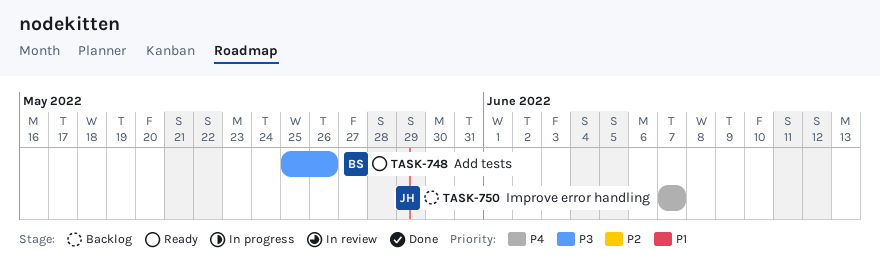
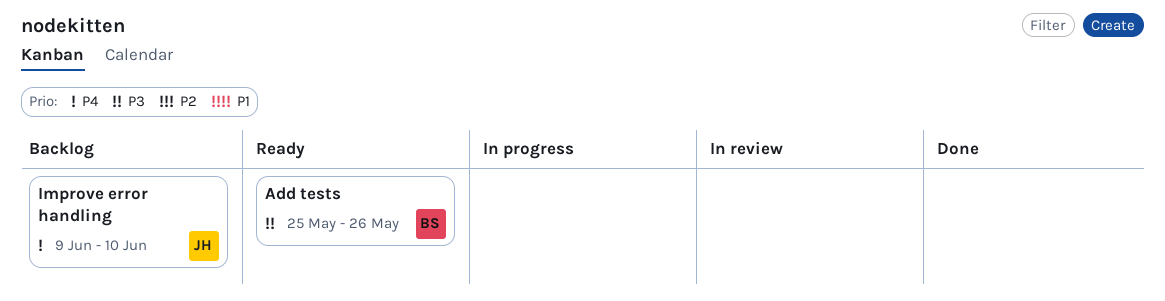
Improve error handling, start: Jun 7 -> Jun 9
Improve error handling, due: Jun 7 -> Jun 10

